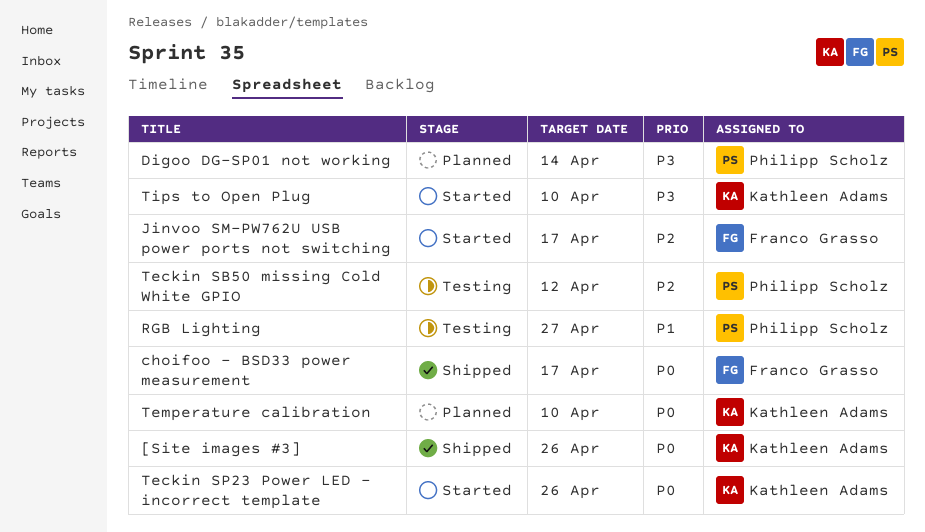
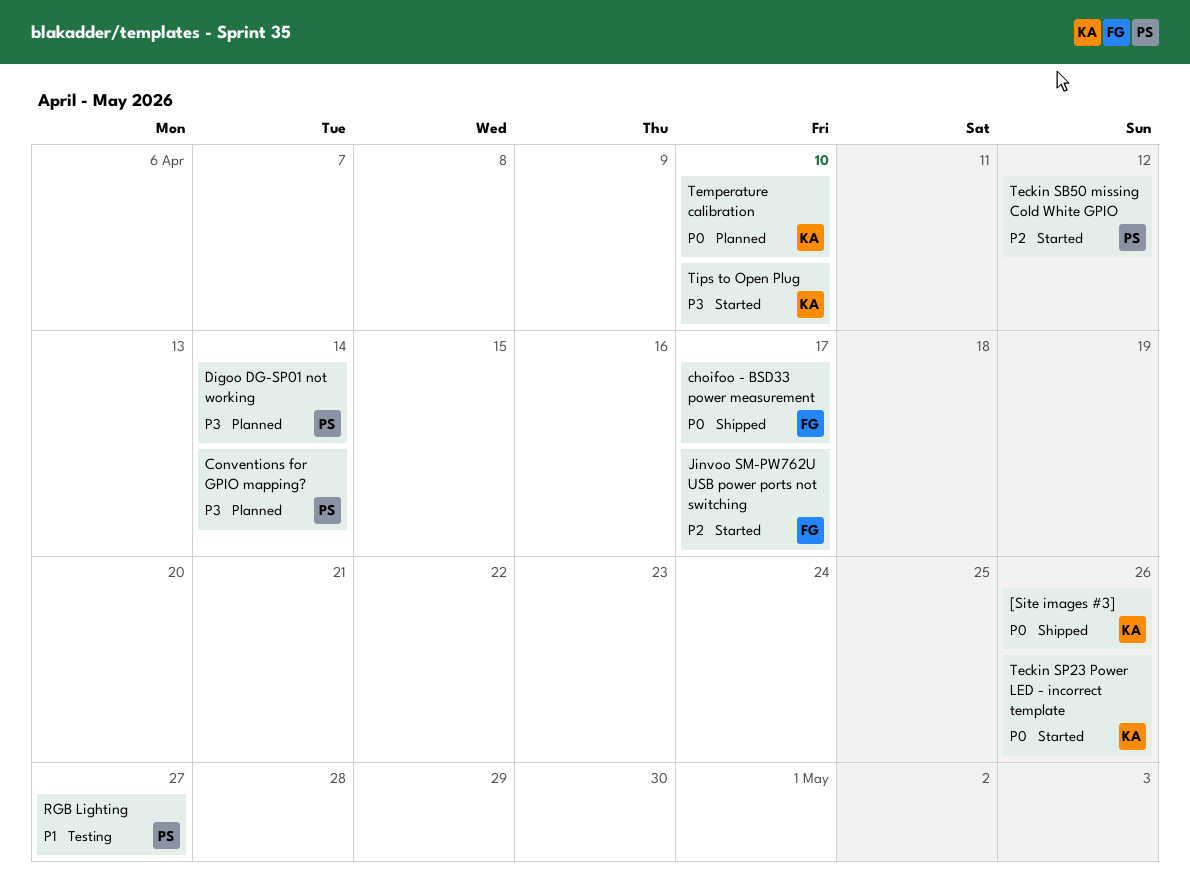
Conventions for GPIO mapping?: none -> present
Teckin SB50 missing Cold White GPIO, status: Testing -> Started

